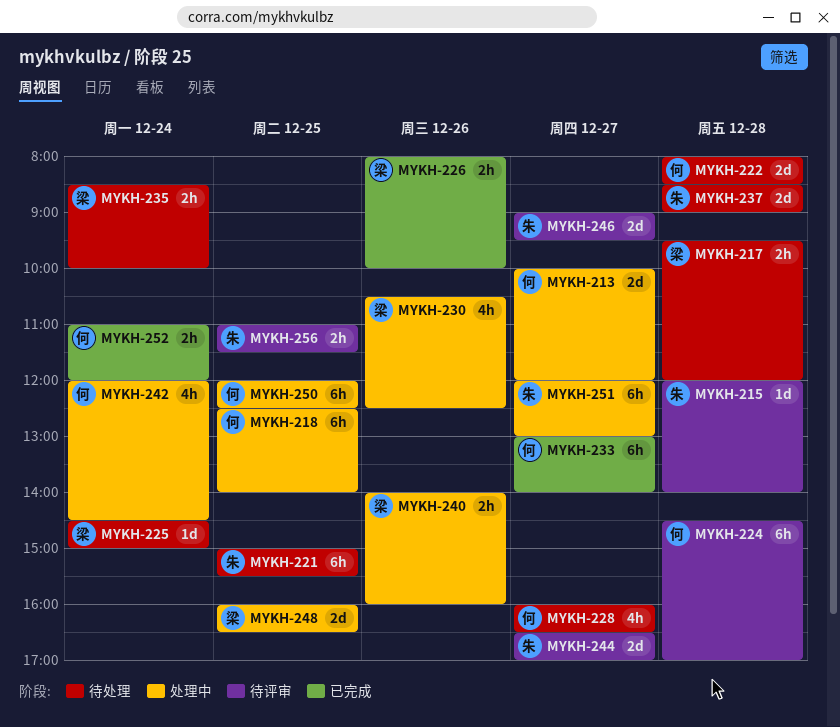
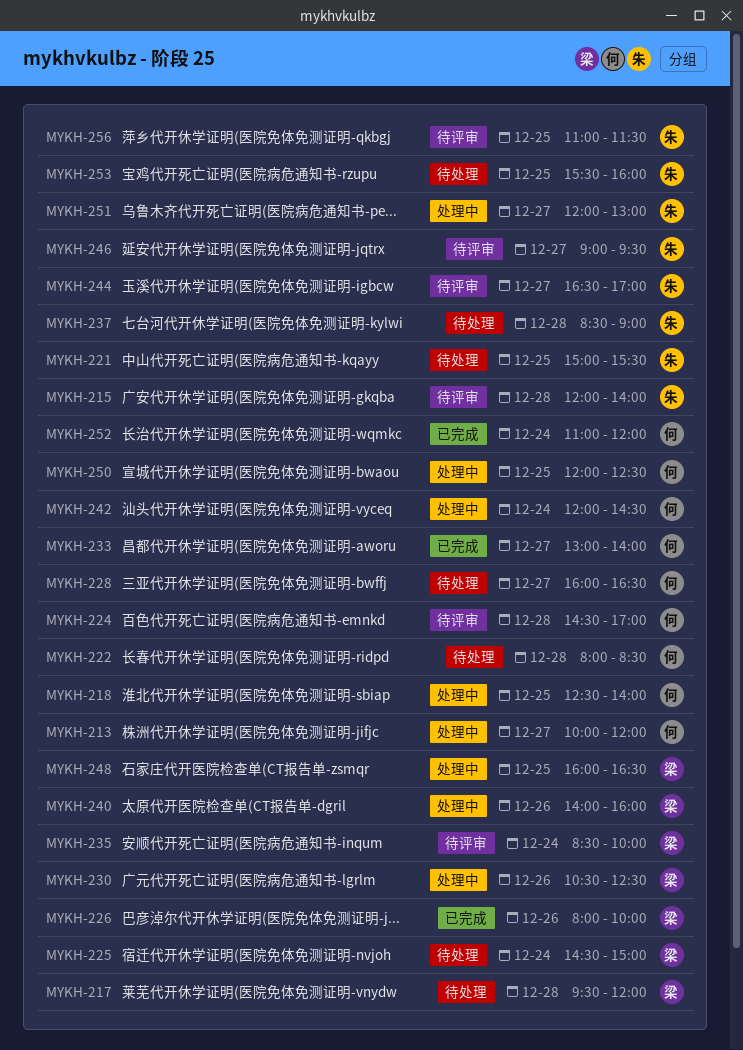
MYKH-235, status: 待处理 -> 待评审
MYKH-253: none -> present

